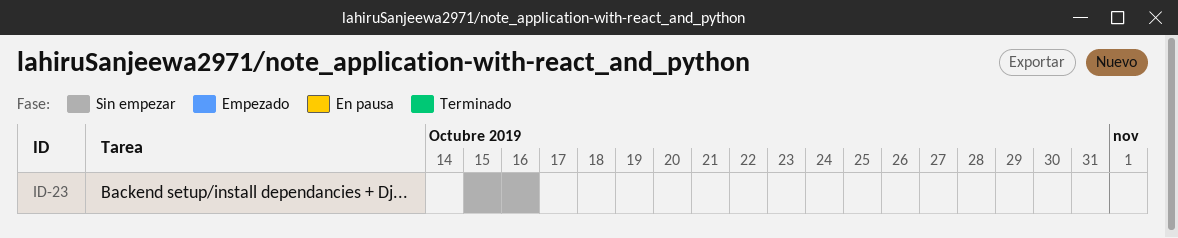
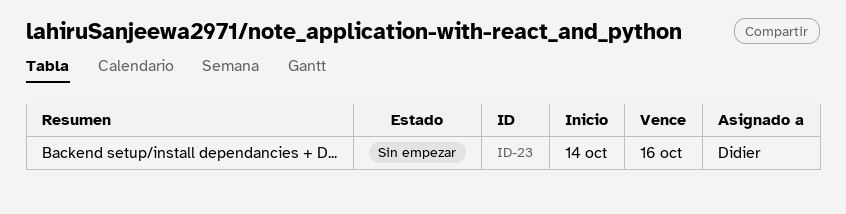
ID-23, start: Oct 15 -> Oct 14

